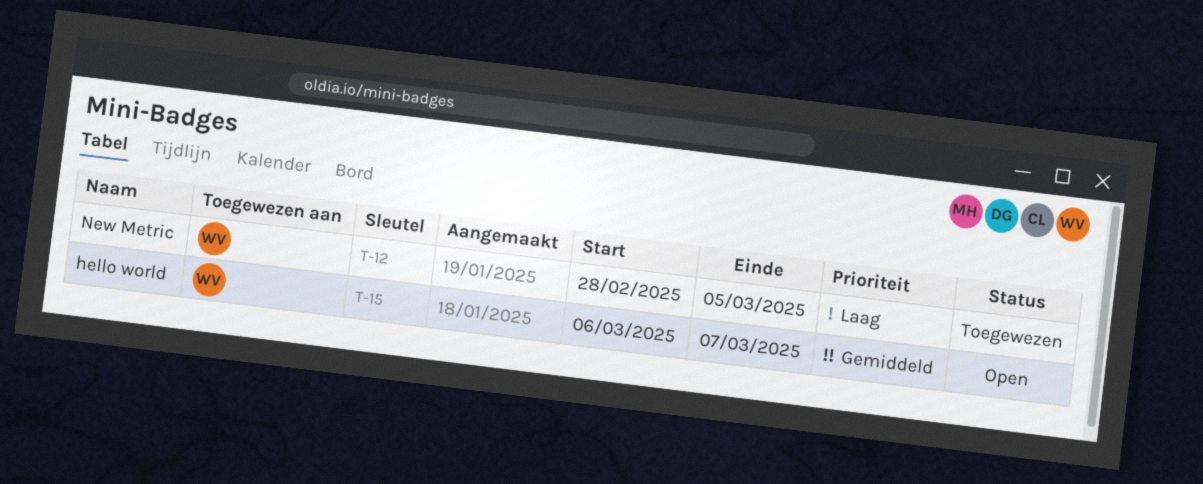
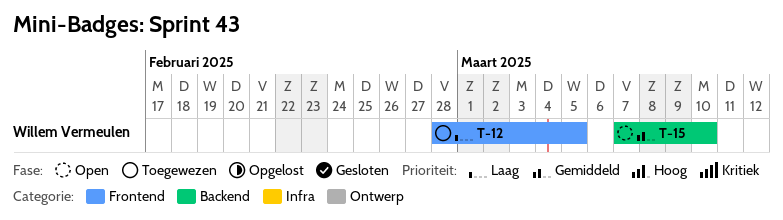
T-15, start: Mar 6 -> Mar 7
T-15, due: Mar 7 -> Mar 10

